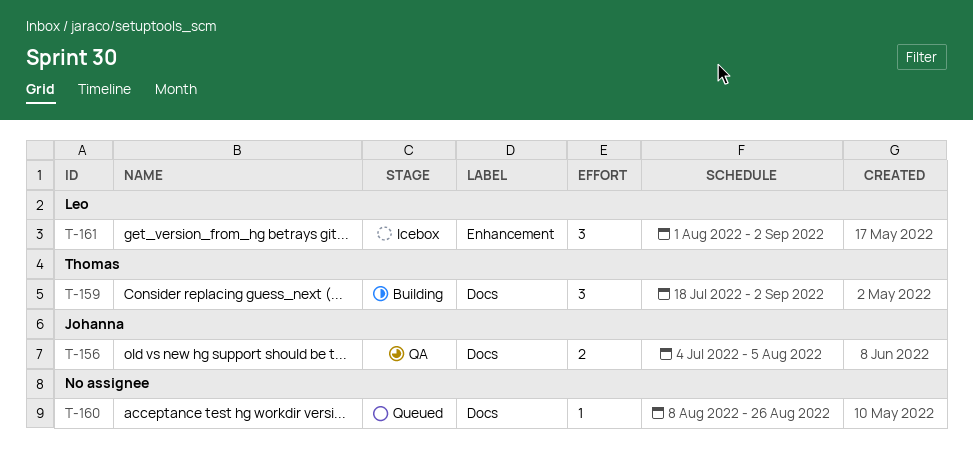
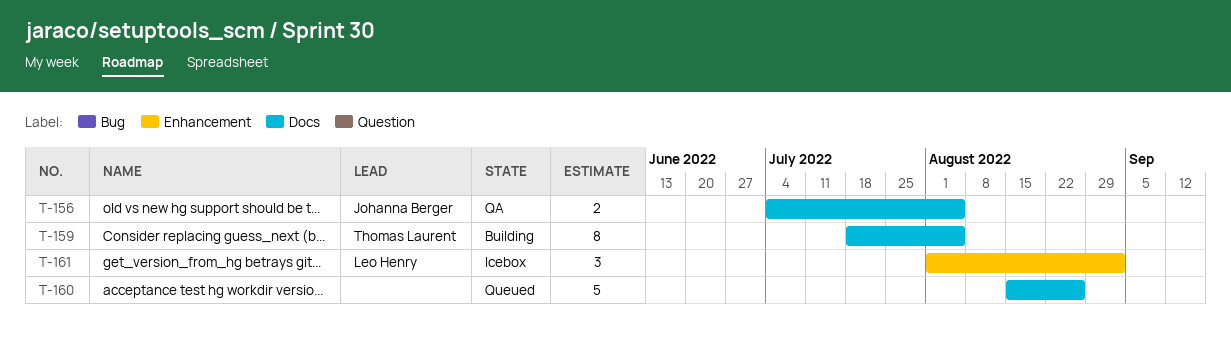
T-159, estimate: 3 -> 8
T-159, due: Sep 2 -> Aug 5
T-160, estimate: 1 -> 5
T-160, start: Aug 8 -> Aug 15

